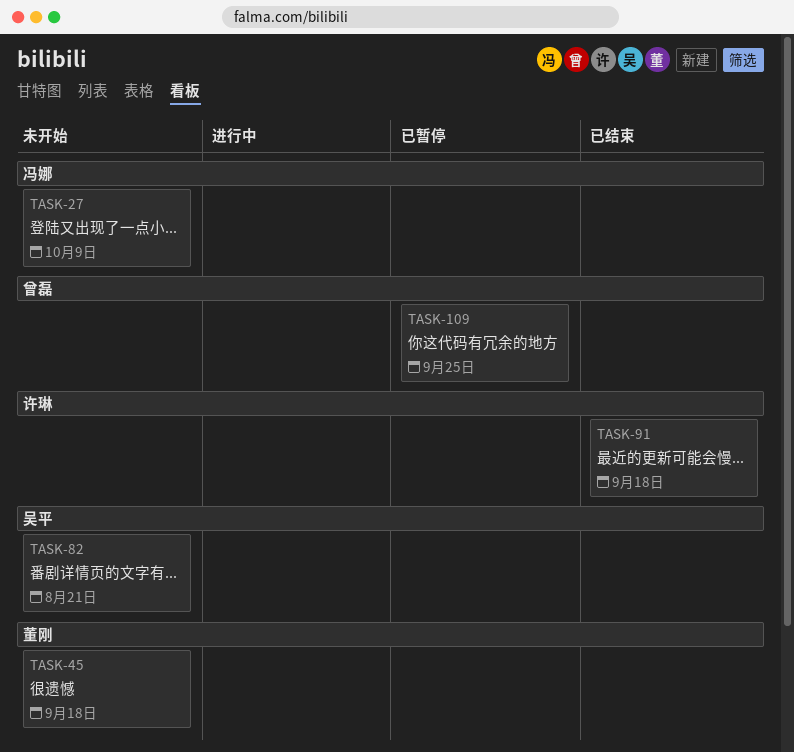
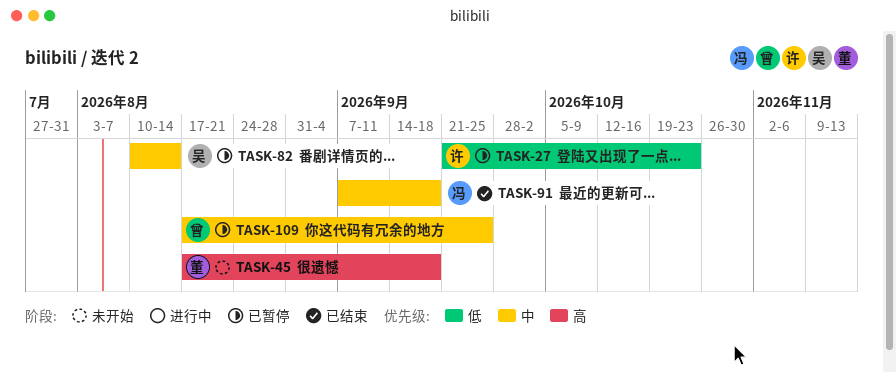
TASK-27, status: 未开始 -> 已暂停
TASK-27, owner: 冯娜 -> 许琳
TASK-27, due: Oct 9 -> Oct 23
TASK-82, status: 未开始 -> 已暂停
TASK-82, due: Aug 21 -> Aug 14
TASK-91, owner: 许琳 -> 冯娜

